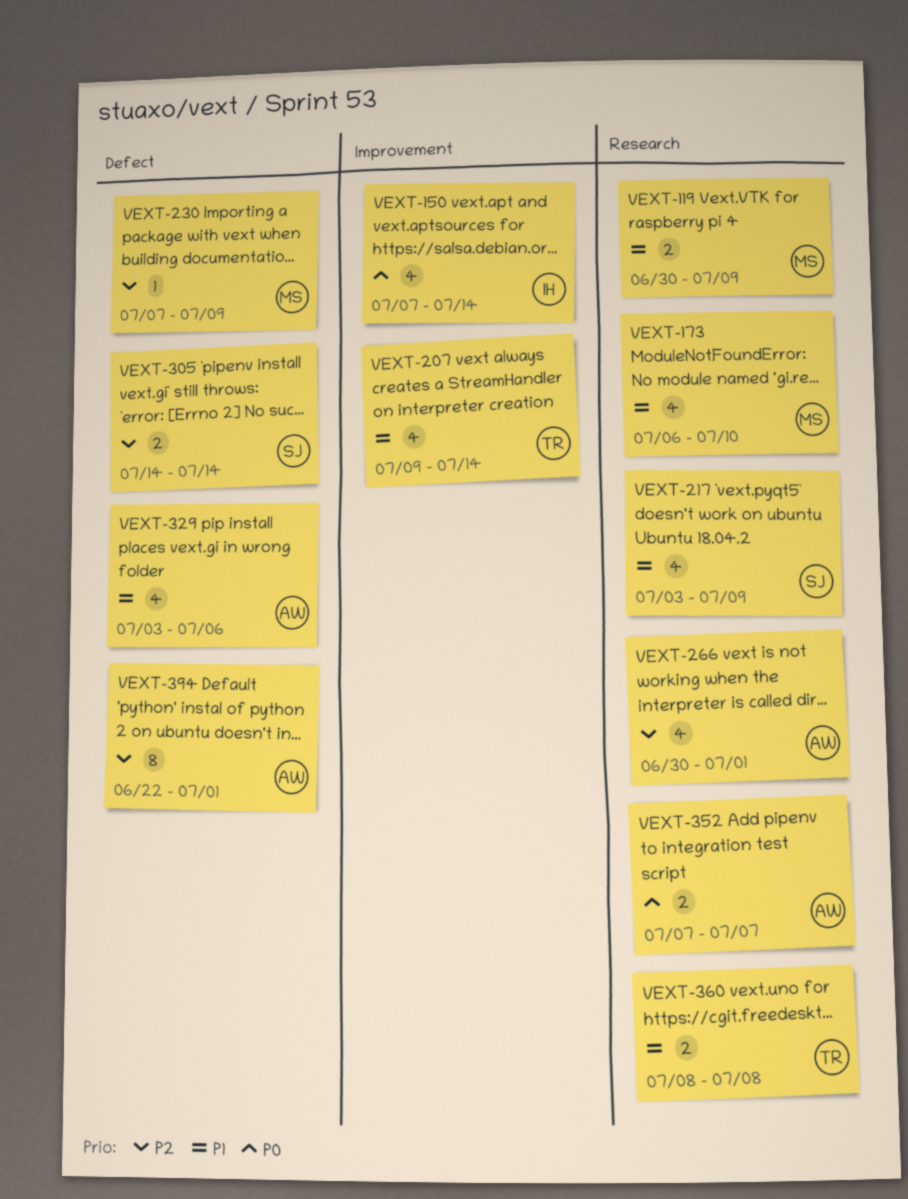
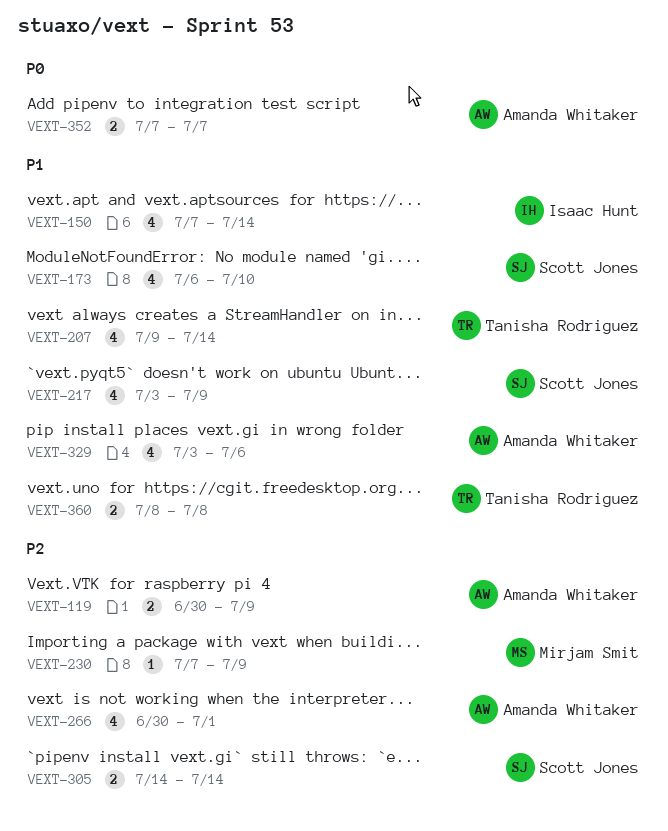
VEXT-119, owner: Mirjam Smit -> Amanda Whitaker
VEXT-119, priority: P1 -> P2
VEXT-150, priority: P0 -> P1
VEXT-173, owner: Mirjam Smit -> Scott Jones
VEXT-394: present -> none

